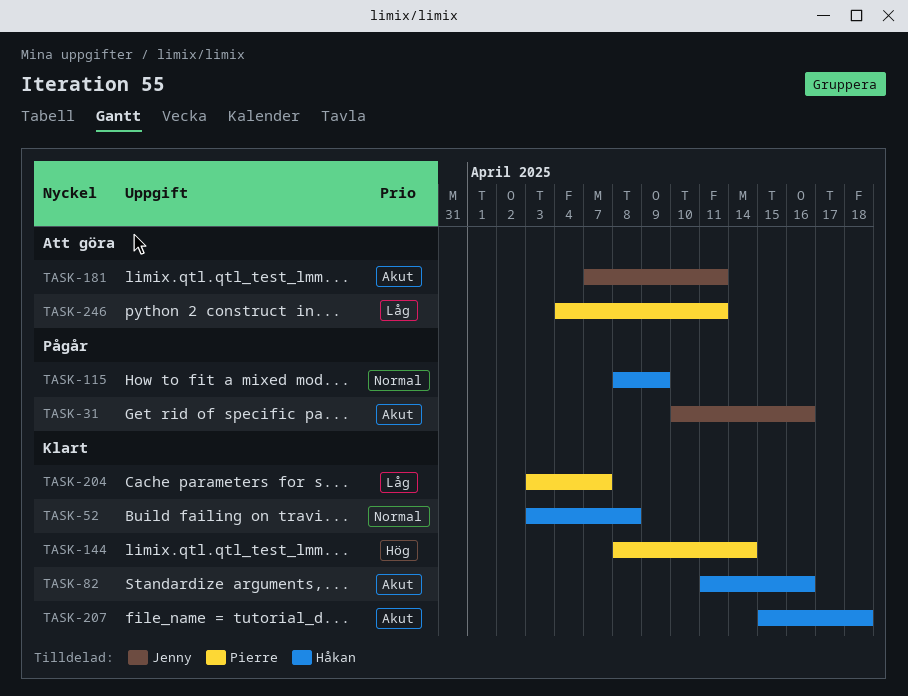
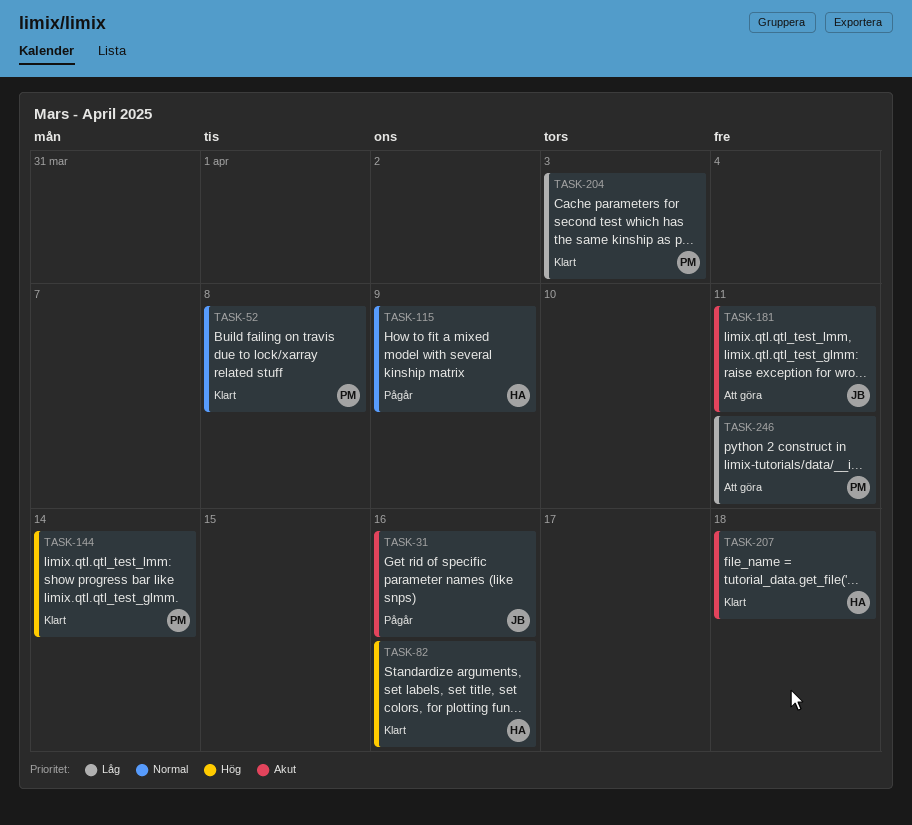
TASK-52, owner: Håkan -> Pierre
TASK-82, priority: Akut -> Hög
TASK-204, due: Apr 7 -> Apr 3

